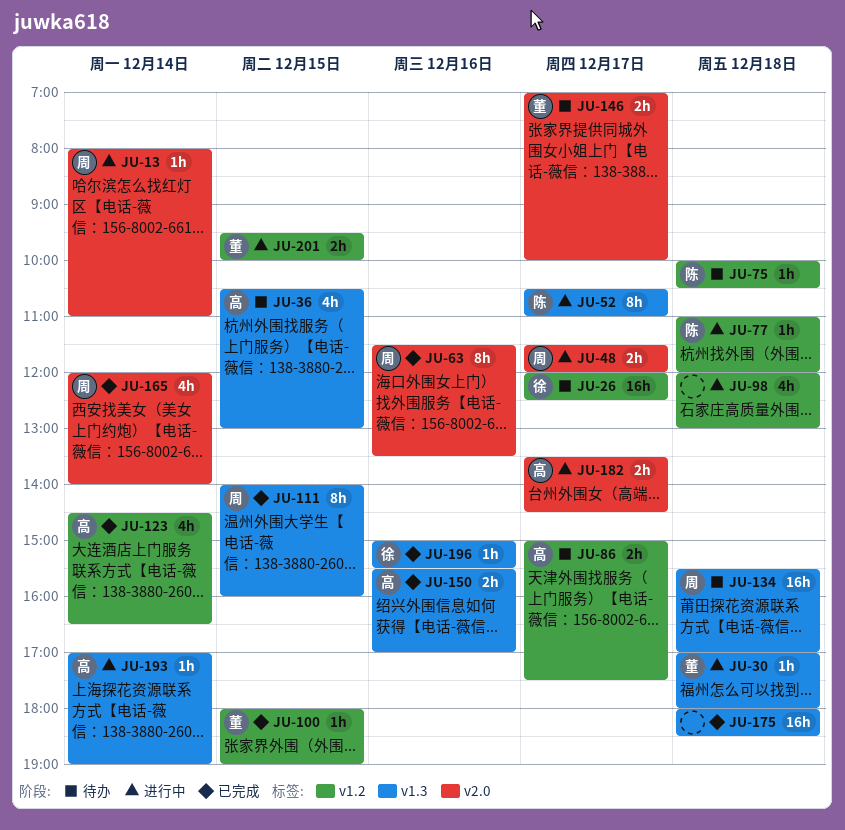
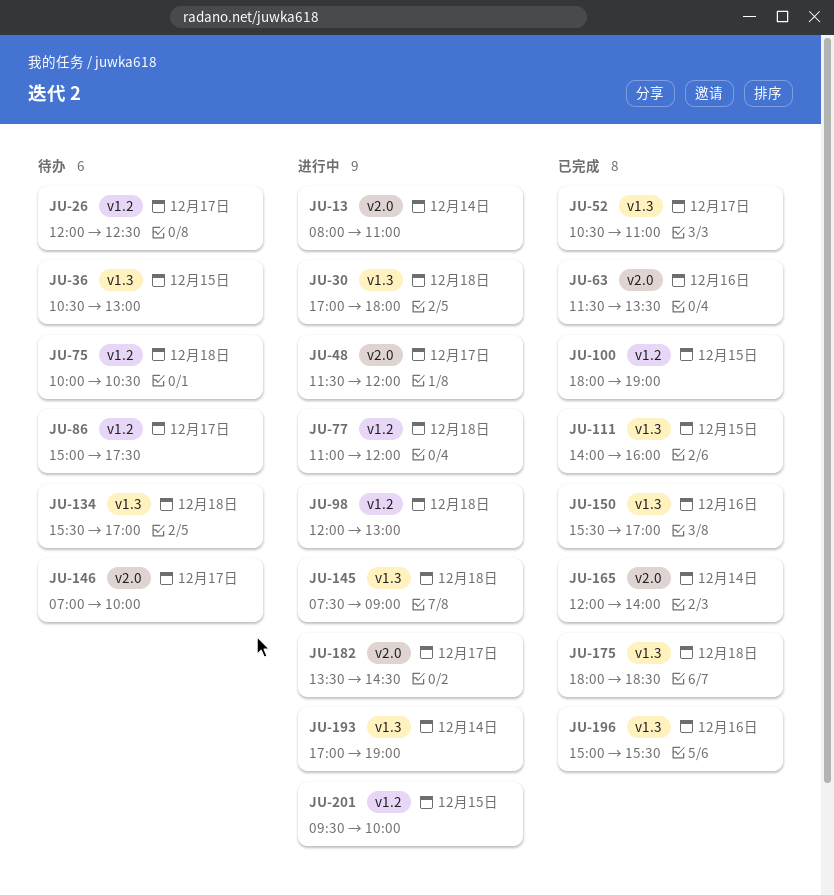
JU-52, status: 进行中 -> 已完成
JU-123: present -> none
JU-145: none -> present

